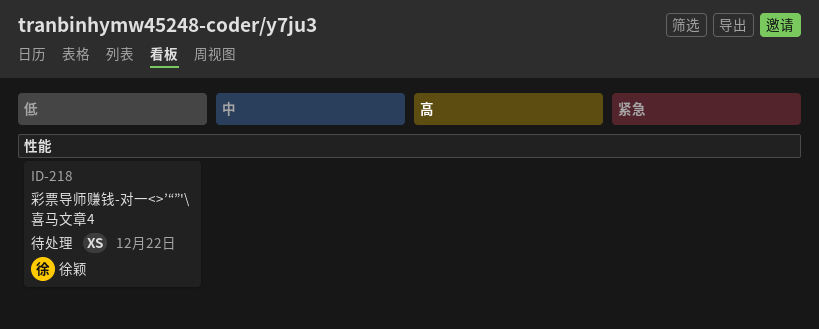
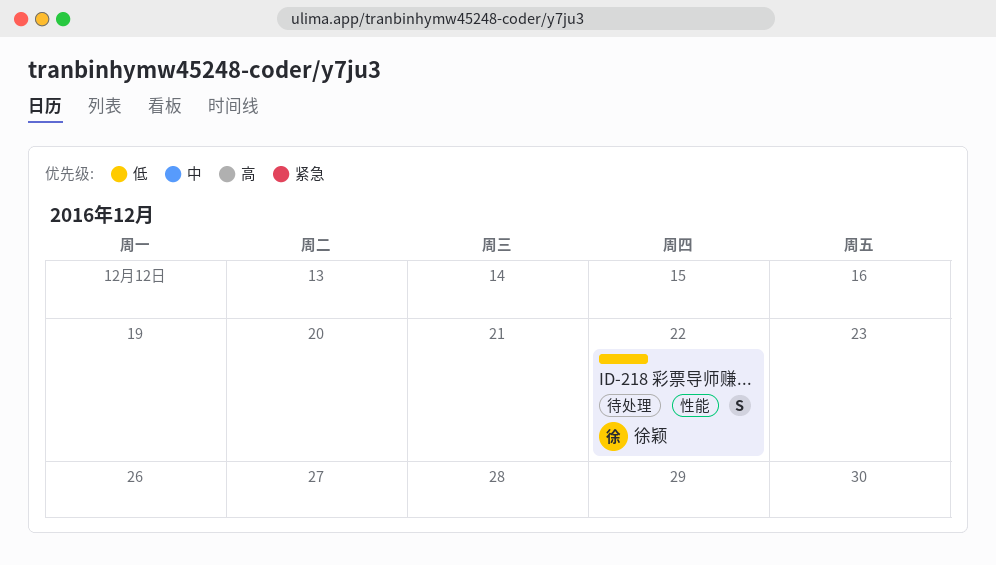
ID-218, estimate: XS -> S

